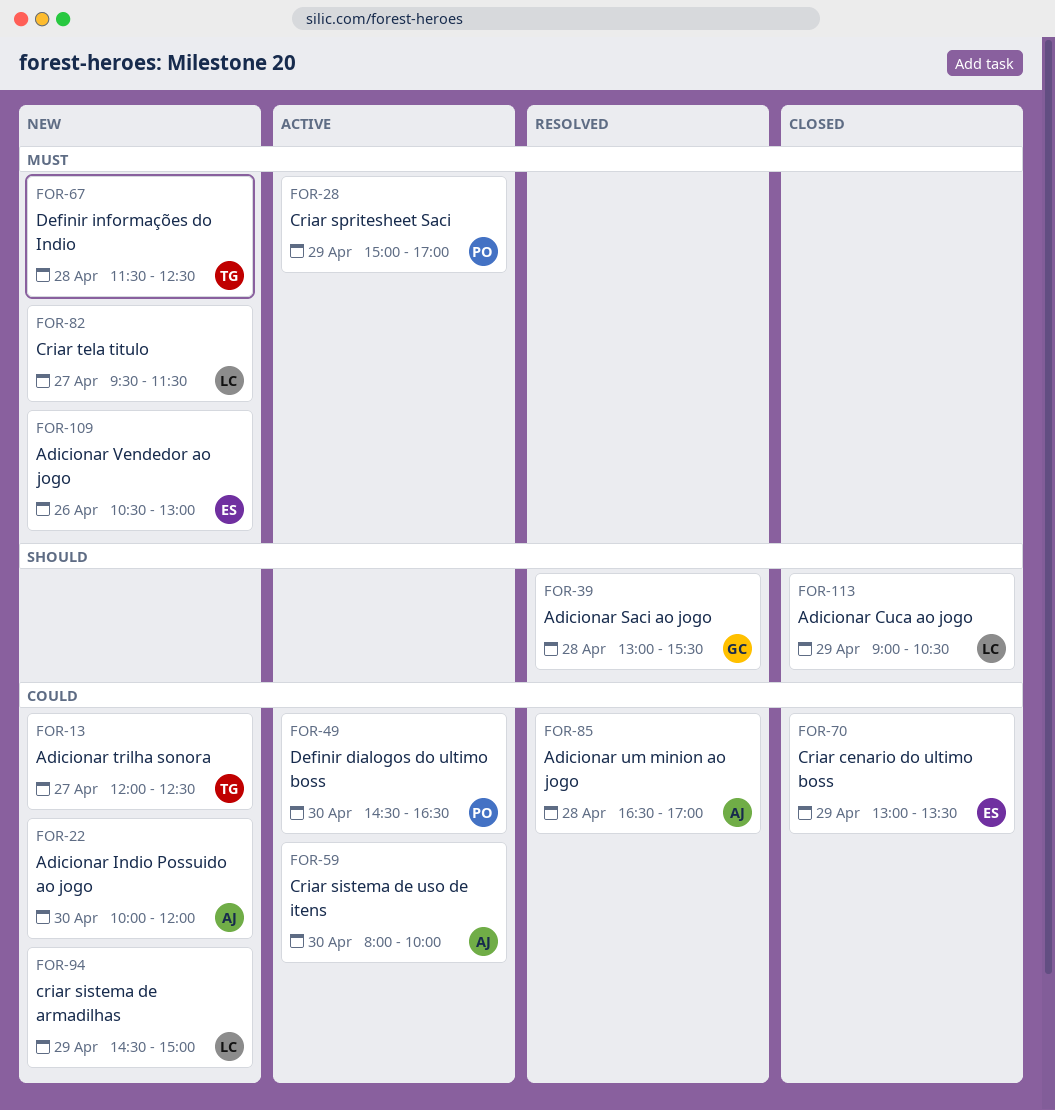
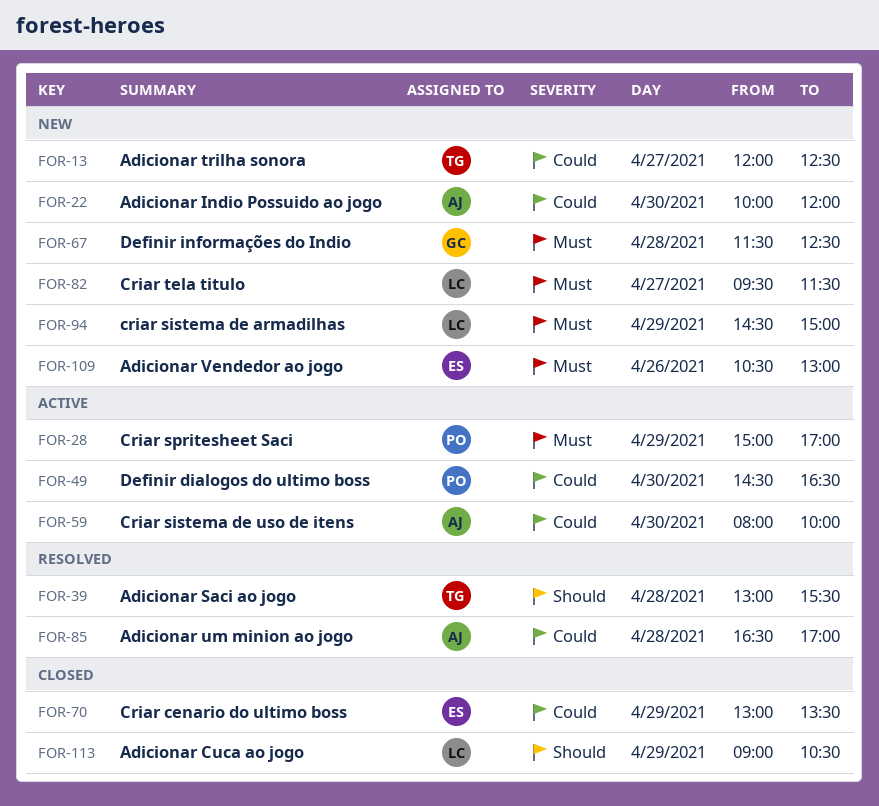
FOR-39, owner: GC -> TG
FOR-67, owner: TG -> GC
FOR-94, priority: Could -> Must

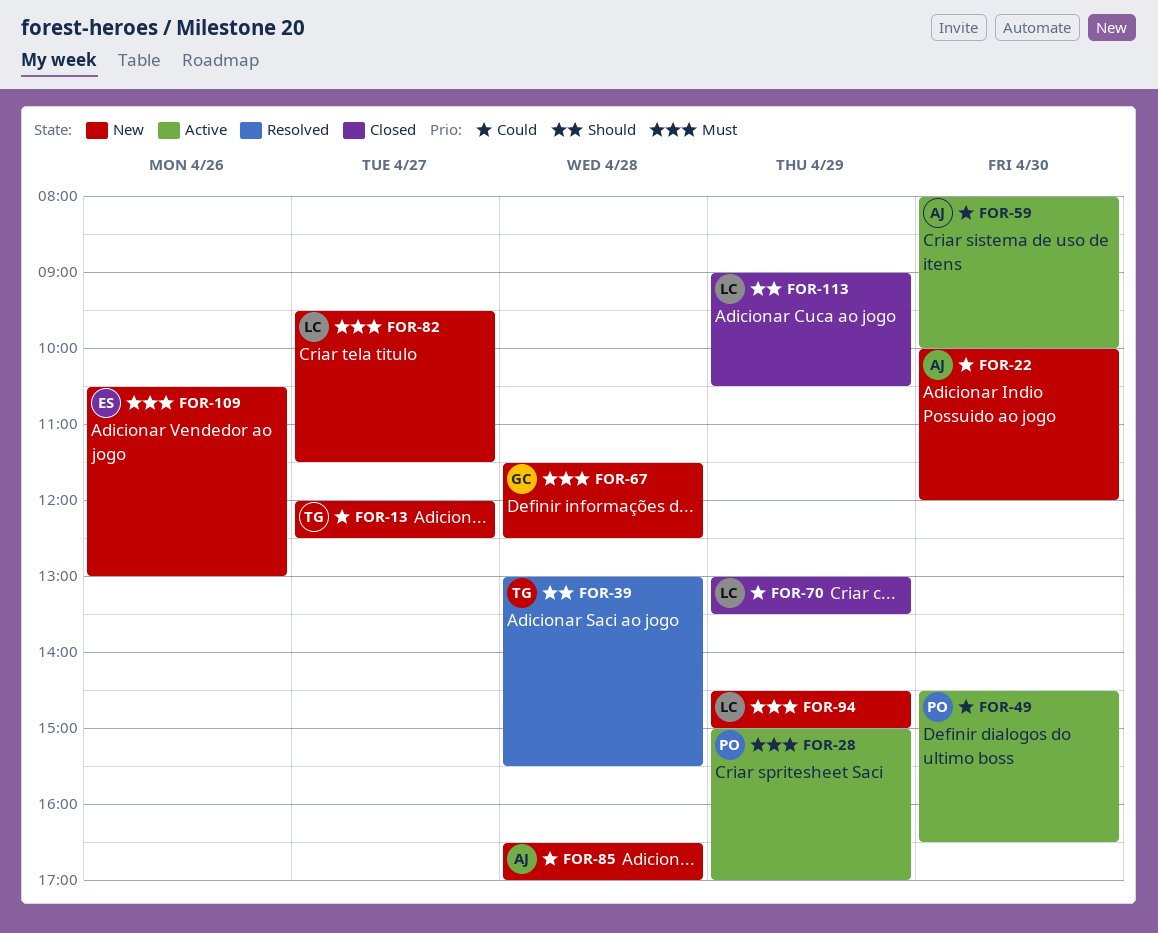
FOR-70, owner: ES -> LC
FOR-85, status: Resolved -> New

